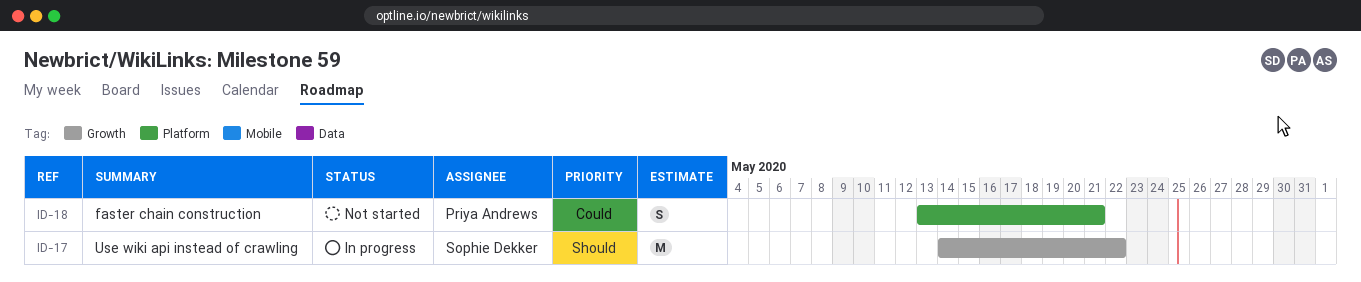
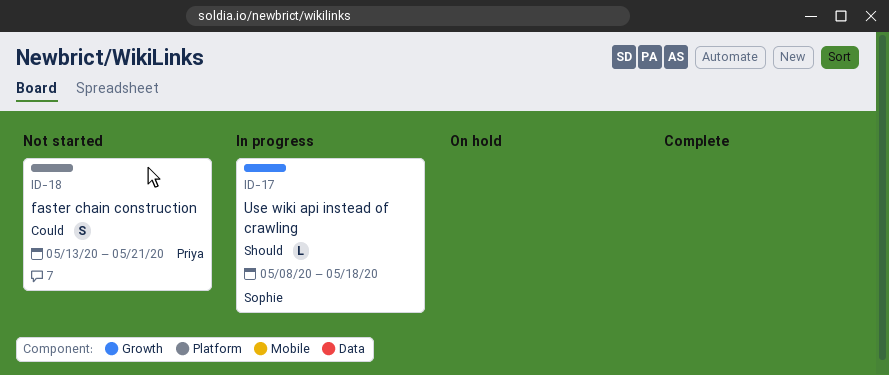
ID-17, estimate: M -> L
ID-17, start: May 14 -> May 8
ID-17, due: May 22 -> May 18

